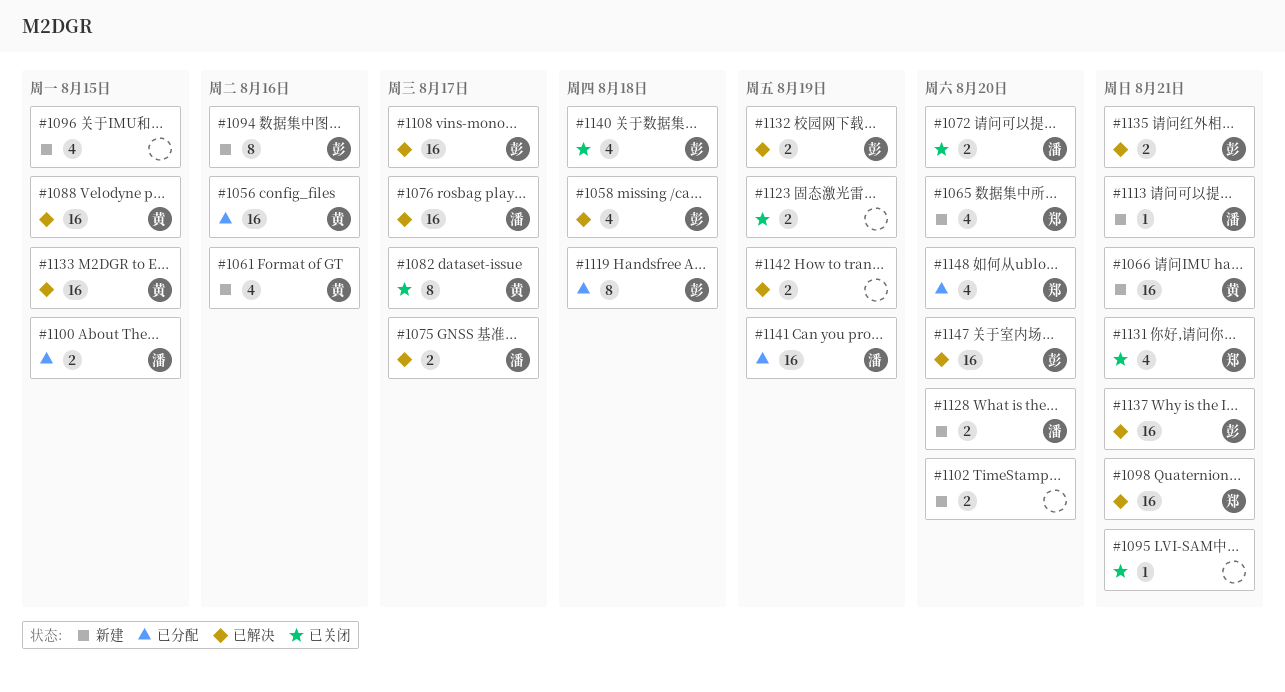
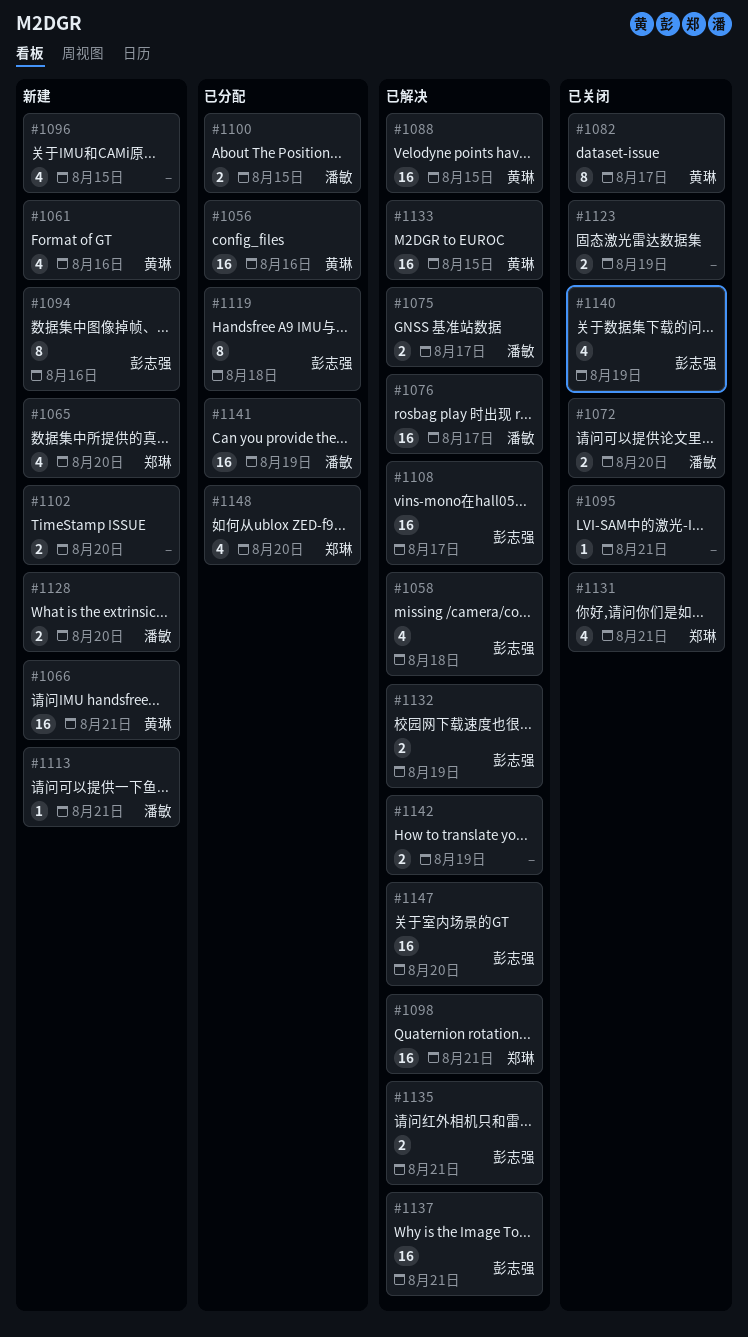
#1140, due: Aug 18 -> Aug 19

